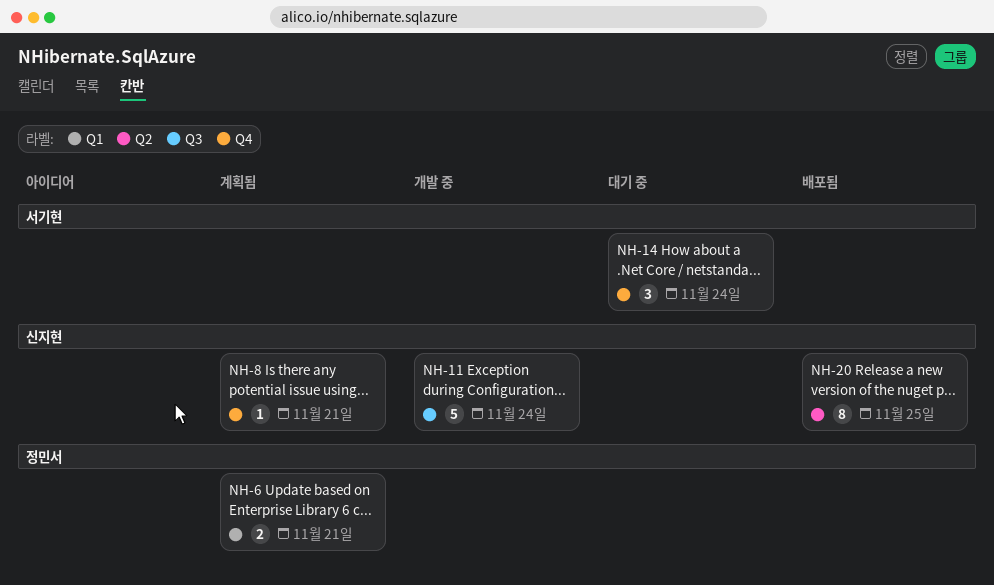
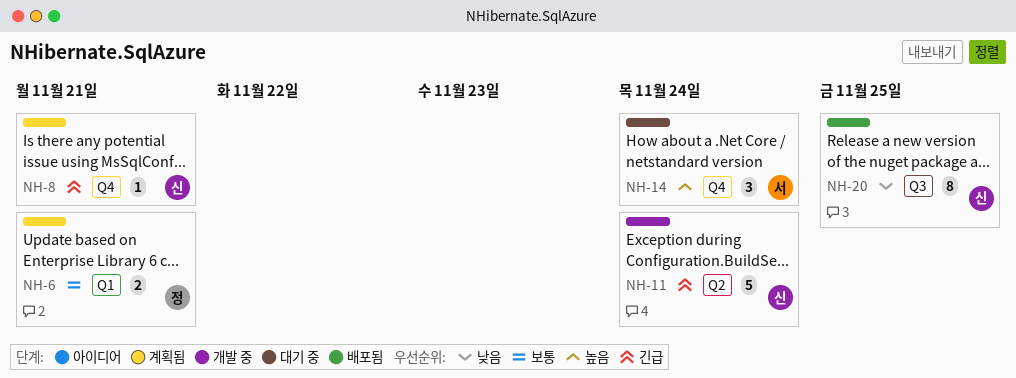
NH-11, label: Q3 -> Q2
NH-20, label: Q2 -> Q3

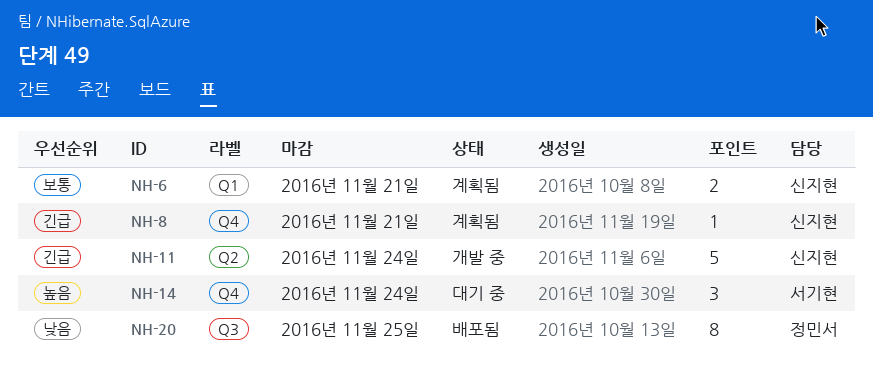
NH-6, owner: 정민서 -> 신지현
NH-20, owner: 신지현 -> 정민서

